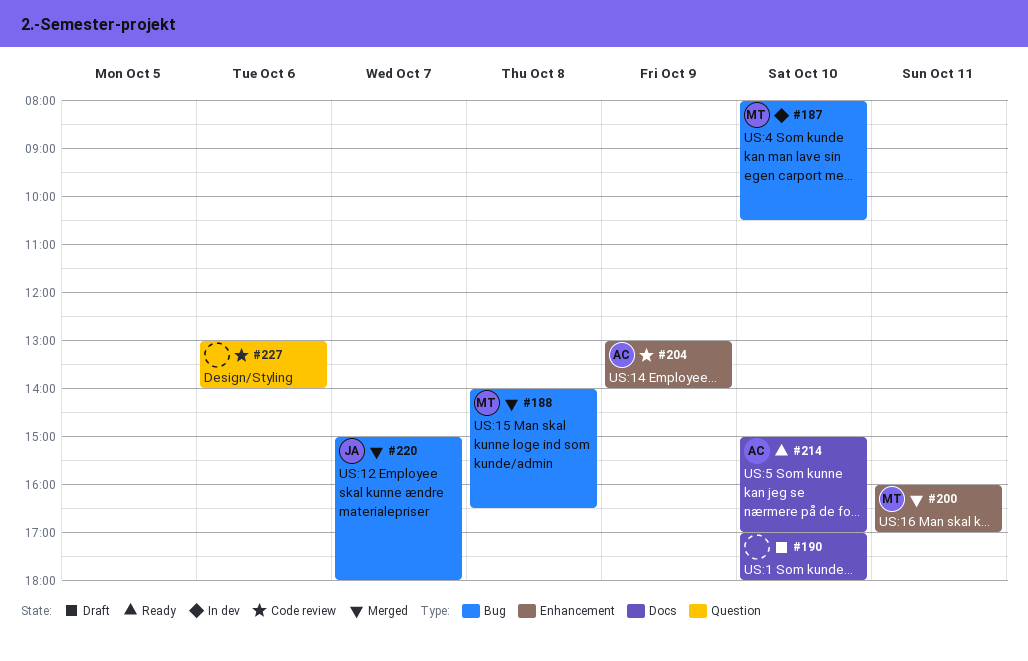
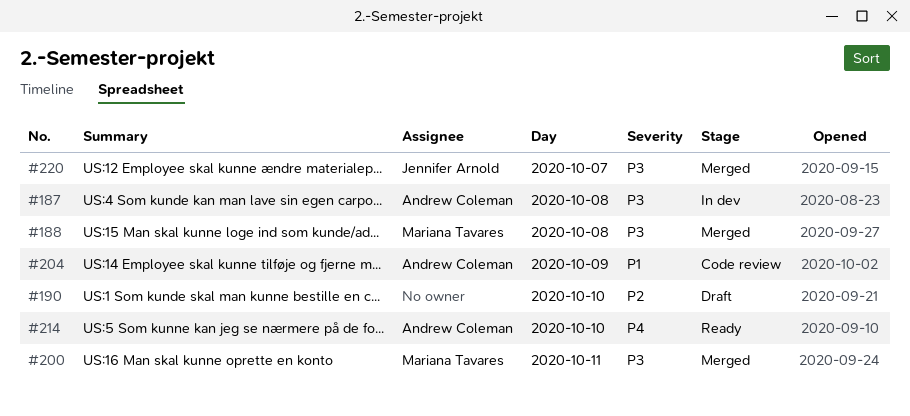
#187, owner: Mariana Tavares -> Andrew Coleman
#187, day: Oct 10 -> Oct 8
#227: present -> none

